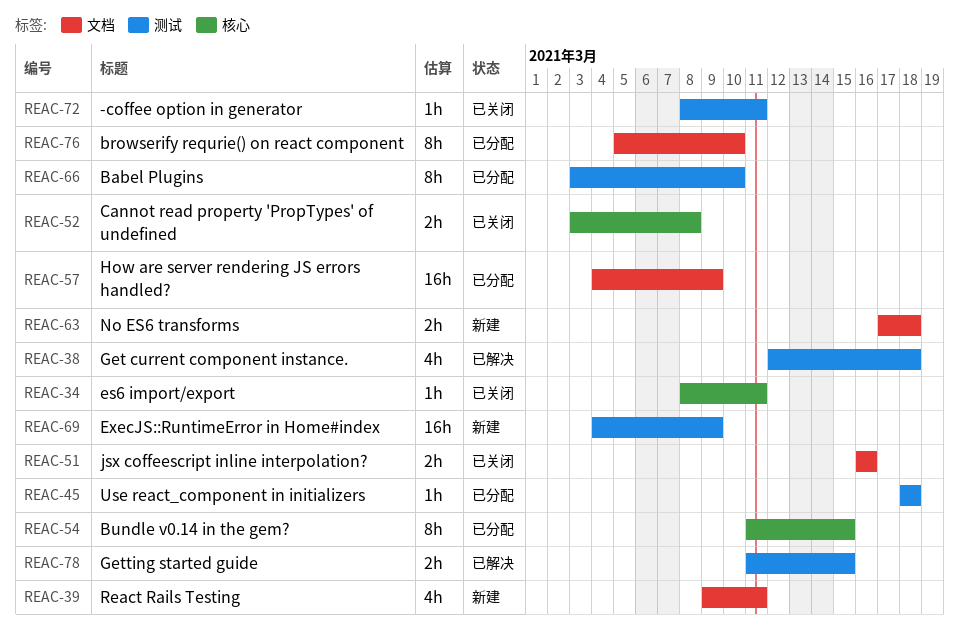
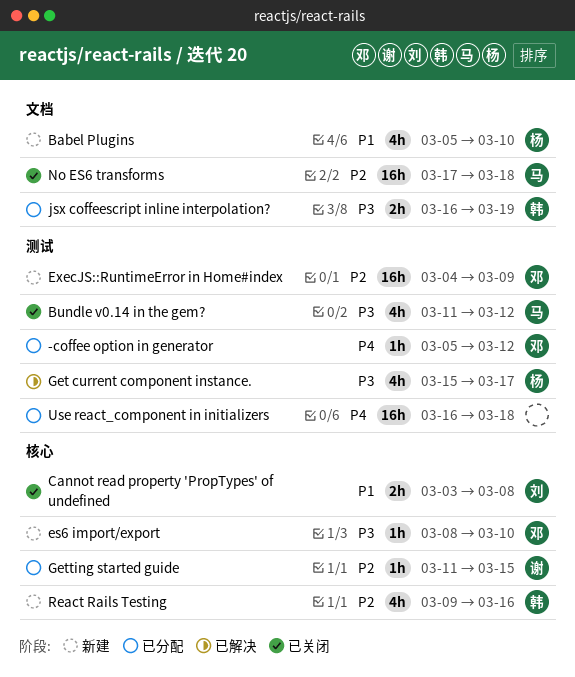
-coffee option in generator, status: 已关闭 -> 已分配
-coffee option in generator, start: Mar 8 -> Mar 5
-coffee option in generator, due: Mar 11 -> Mar 12
Babel Plugins, status: 已分配 -> 新建
Babel Plugins, label: 测试 -> 文档
Babel Plugins, estimate: 8h -> 4h
Babel Plugins, start: Mar 3 -> Mar 5
browserify requrie() on react component: present -> none
Bundle v0.14 in the gem?, status: 已分配 -> 已关闭
Bundle v0.14 in the gem?, label: 核心 -> 测试
Bundle v0.14 in the gem?, estimate: 8h -> 4h
Bundle v0.14 in the gem?, due: Mar 15 -> Mar 12
es6 import/export, status: 已关闭 -> 新建
es6 import/export, due: Mar 11 -> Mar 10
Get current component instance., start: Mar 12 -> Mar 15
Get current component instance., due: Mar 18 -> Mar 17
Getting started guide, status: 已解决 -> 已分配
Getting started guide, label: 测试 -> 核心
Getting started guide, estimate: 2h -> 1h
How are server rendering JS errors handled?: present -> none
jsx coffeescript inline interpolation?, status: 已关闭 -> 已分配
jsx coffeescript inline interpolation?, due: Mar 16 -> Mar 19
No ES6 transforms, status: 新建 -> 已关闭
No ES6 transforms, estimate: 2h -> 16h
React Rails Testing, label: 文档 -> 核心
React Rails Testing, due: Mar 11 -> Mar 16
Use react_component in initializers, estimate: 1h -> 16h
Use react_component in initializers, start: Mar 18 -> Mar 16

